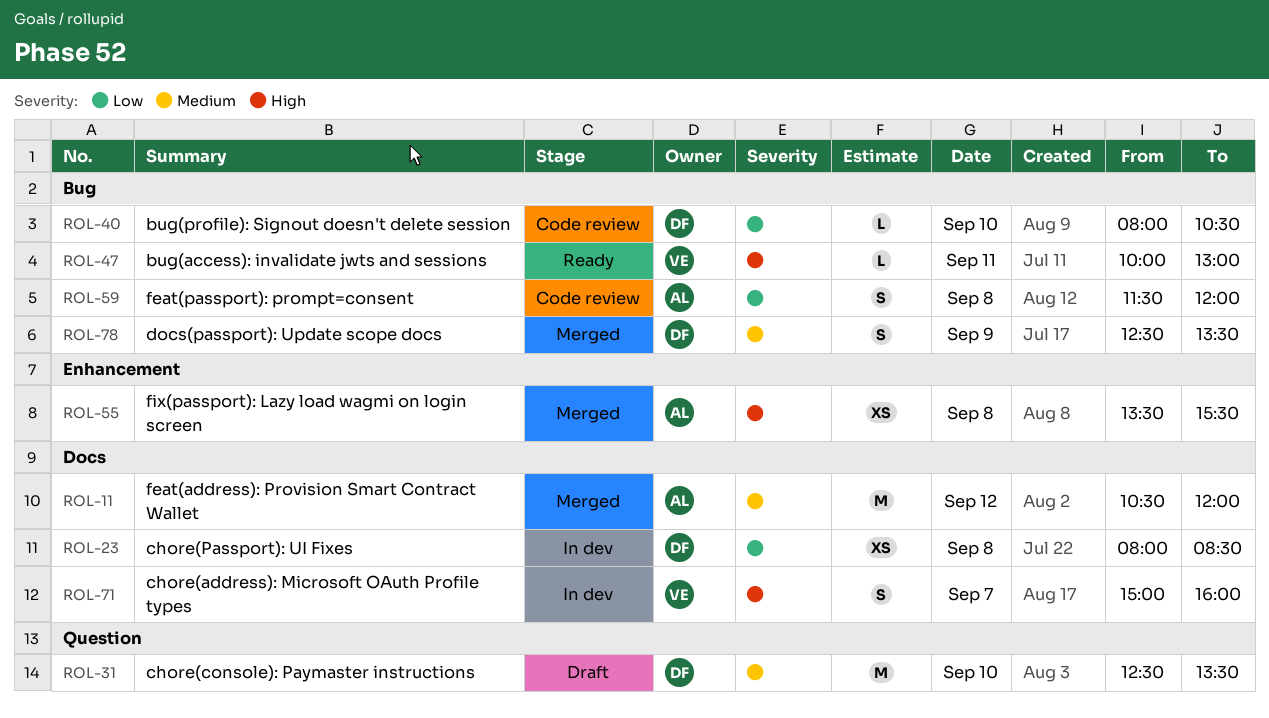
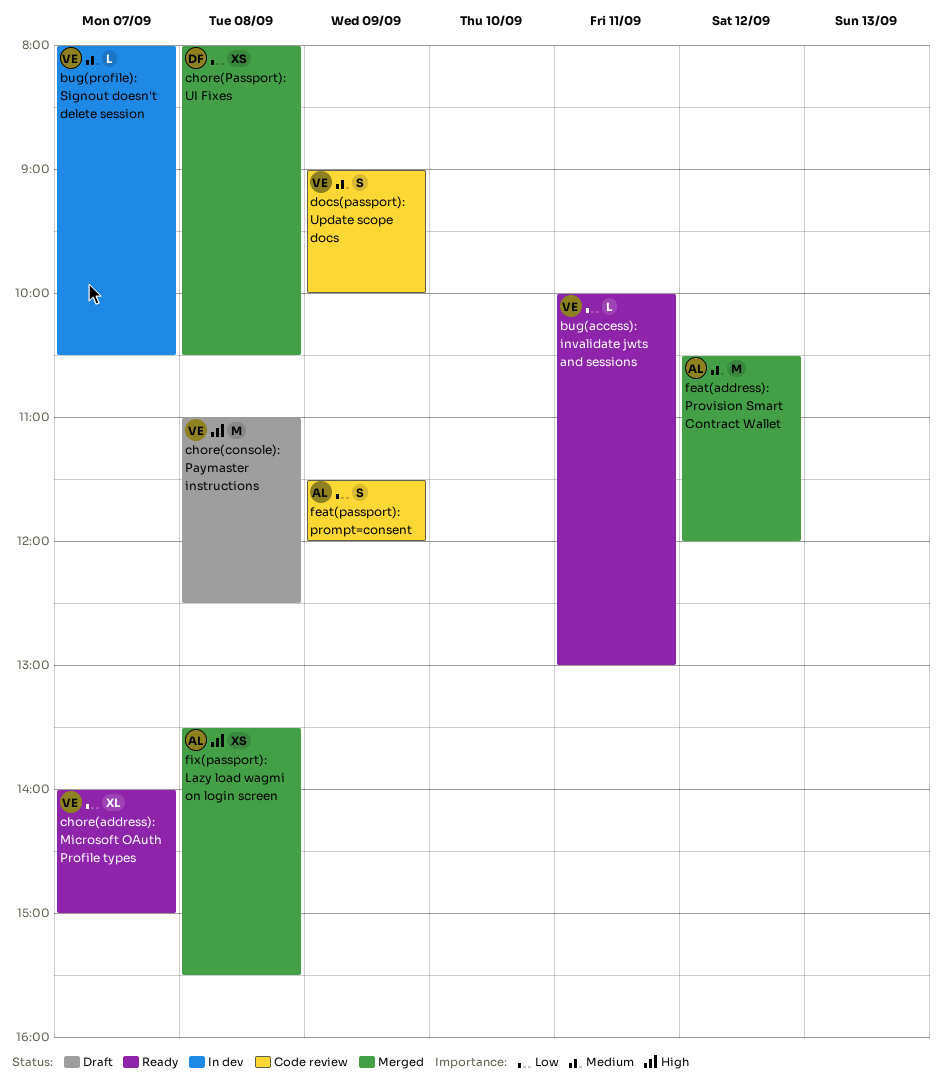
bug(access): invalidate jwts and sessions, priority: High -> Low
bug(profile): Signout doesn't delete session, status: Code review -> In dev
bug(profile): Signout doesn't delete session, owner: DF -> VE
bug(profile): Signout doesn't delete session, priority: Low -> Medium
bug(profile): Signout doesn't delete session, day: Sep 10 -> Sep 7
chore(address): Microsoft OAuth Profile types, status: In dev -> Ready
chore(address): Microsoft OAuth Profile types, priority: High -> Low
chore(address): Microsoft OAuth Profile types, estimate: S -> XL
chore(address): Microsoft OAuth Profile types, begins: 15:00 -> 14:00
chore(address): Microsoft OAuth Profile types, ends: 16:00 -> 15:00
chore(console): Paymaster instructions, owner: DF -> VE
chore(console): Paymaster instructions, priority: Medium -> High
chore(console): Paymaster instructions, day: Sep 10 -> Sep 8
chore(console): Paymaster instructions, begins: 12:30 -> 11:00
chore(console): Paymaster instructions, ends: 13:30 -> 12:30
chore(Passport): UI Fixes, status: In dev -> Merged
chore(Passport): UI Fixes, ends: 08:30 -> 10:30
docs(passport): Update scope docs, status: Merged -> Code review
docs(passport): Update scope docs, owner: DF -> VE
docs(passport): Update scope docs, begins: 12:30 -> 09:00
docs(passport): Update scope docs, ends: 13:30 -> 10:00
feat(passport): prompt=consent, day: Sep 8 -> Sep 9

